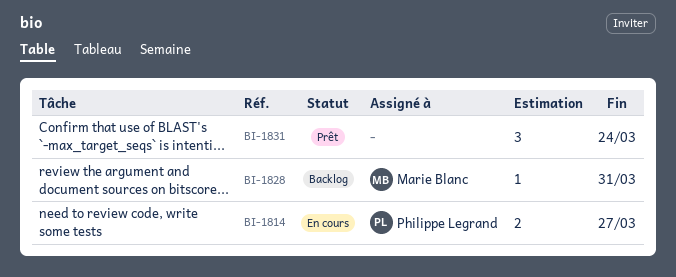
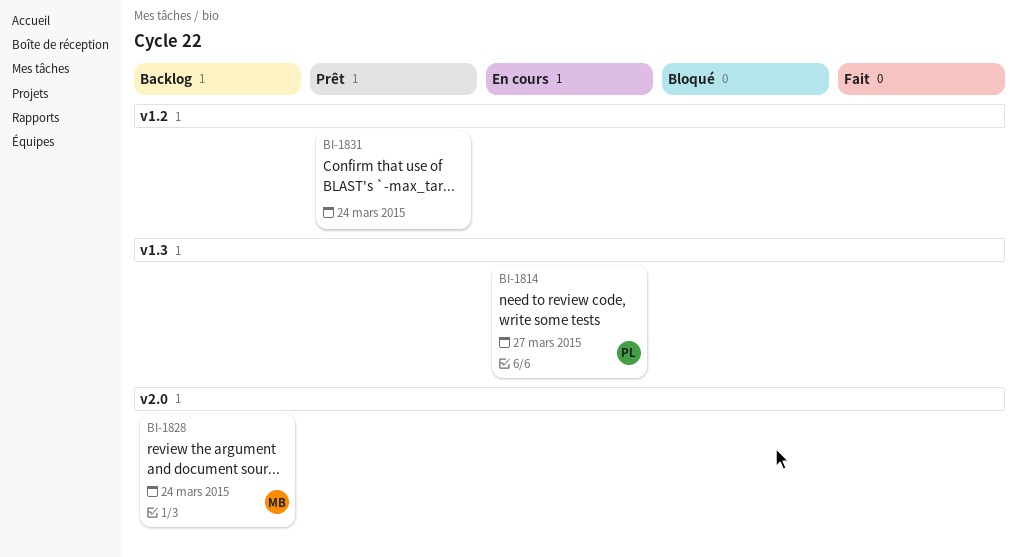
BI-1828, due: Mar 31 -> Mar 24

